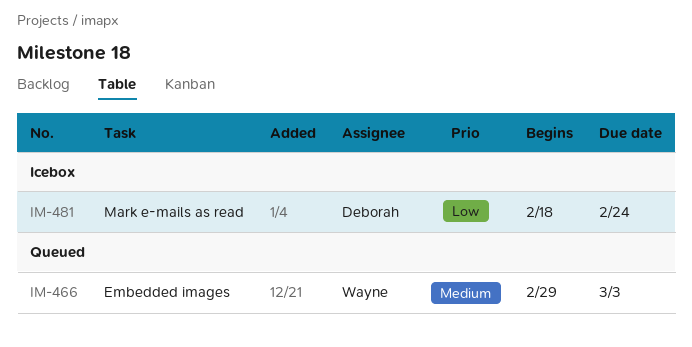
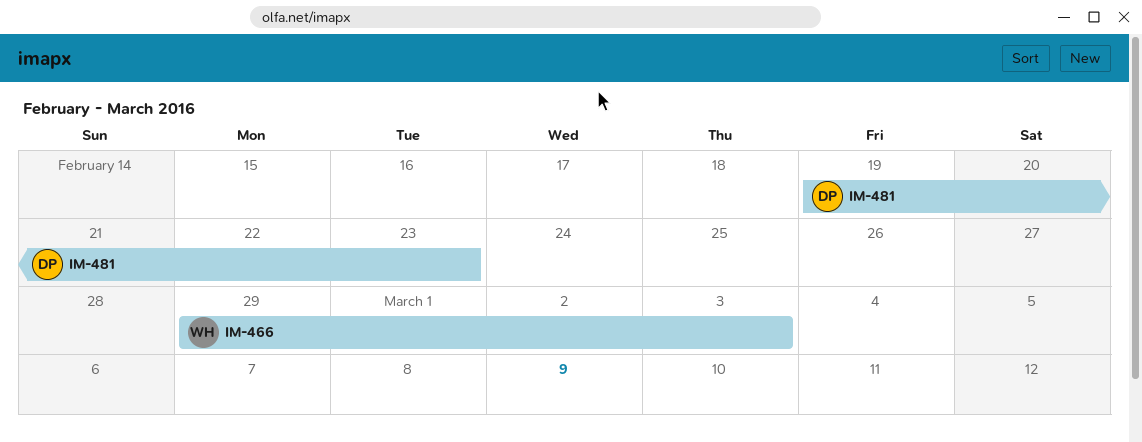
IM-481, start: Feb 18 -> Feb 19
IM-481, due: Feb 24 -> Feb 23

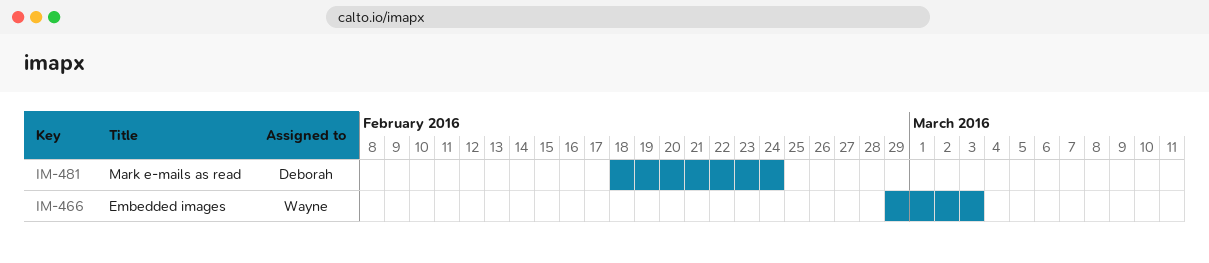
IM-481, start: Feb 19 -> Feb 18
IM-481, due: Feb 23 -> Feb 24

